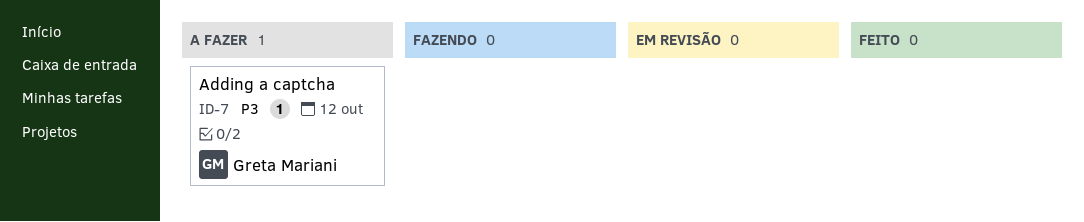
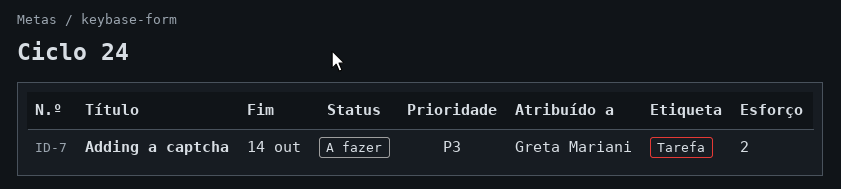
ID-7, estimate: 1 -> 2
ID-7, due: Oct 12 -> Oct 14

